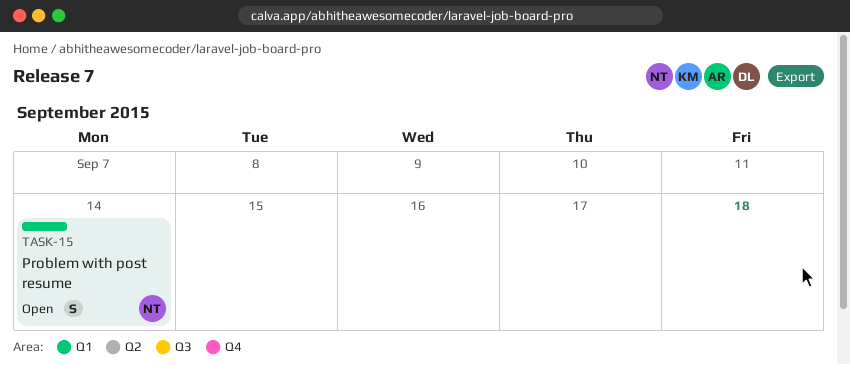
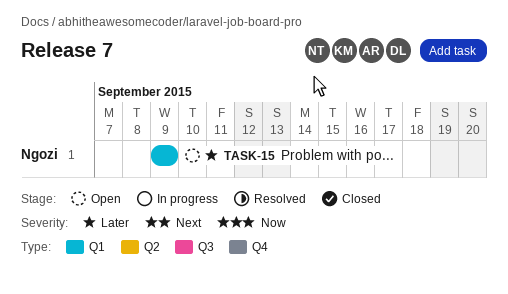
TASK-15, due: Sep 14 -> Sep 9

